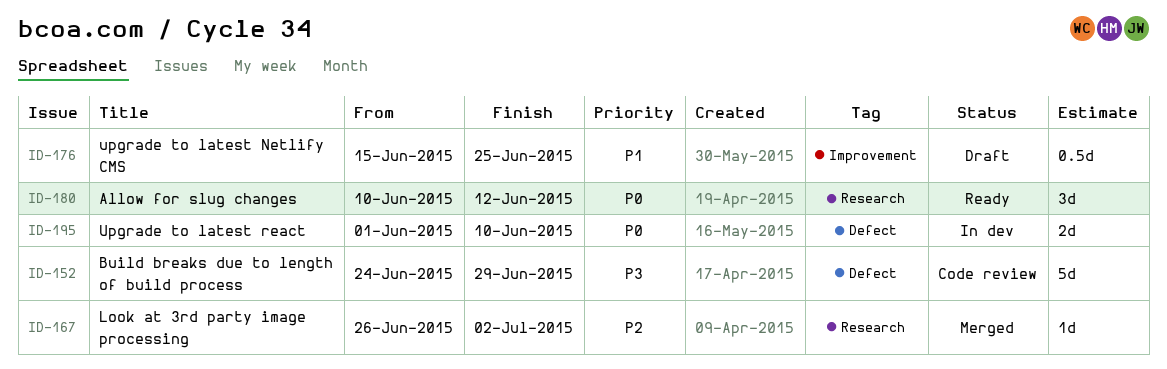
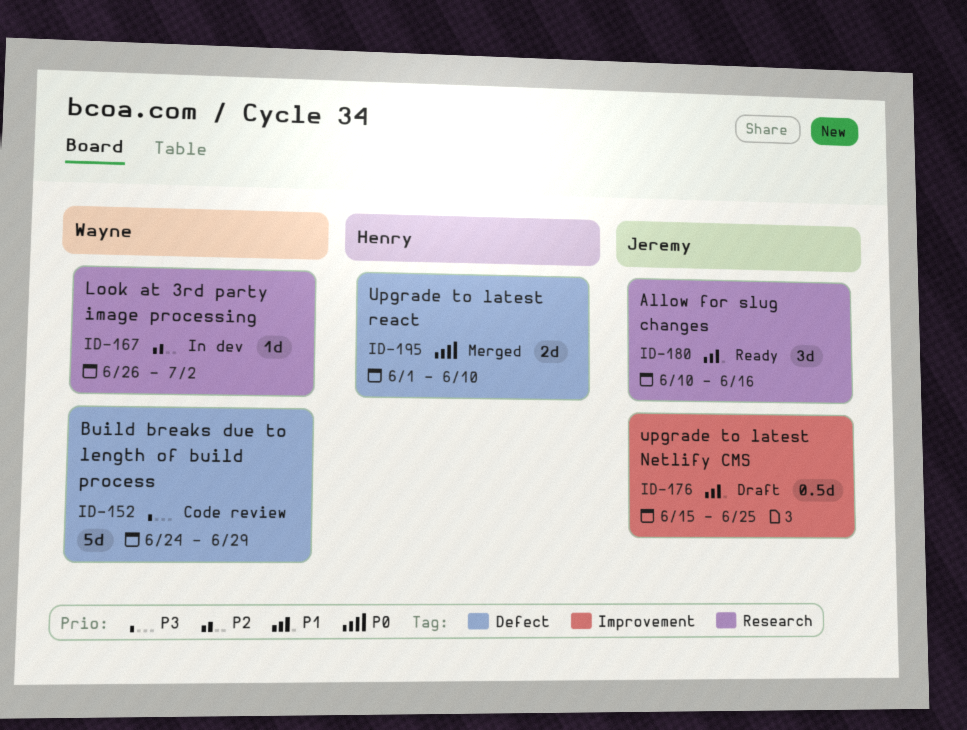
ID-167, status: Merged -> In dev
ID-180, priority: P0 -> P1
ID-180, due: Jun 12 -> Jun 16
ID-195, status: In dev -> Merged

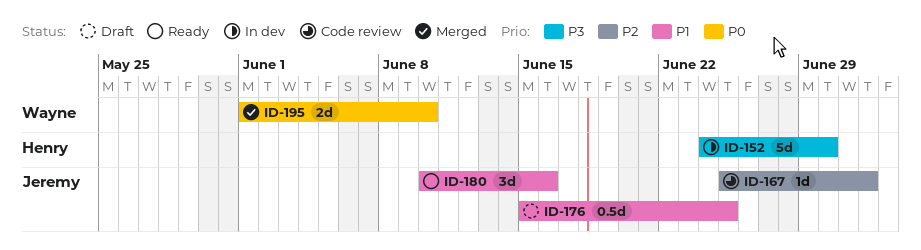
ID-152, status: Code review -> In dev
ID-152, owner: Wayne -> Henry
ID-152, due: Jun 29 -> Jun 30
ID-167, status: In dev -> Code review
ID-167, owner: Wayne -> Jeremy
ID-167, start: Jun 26 -> Jun 25
ID-195, owner: Henry -> Wayne

